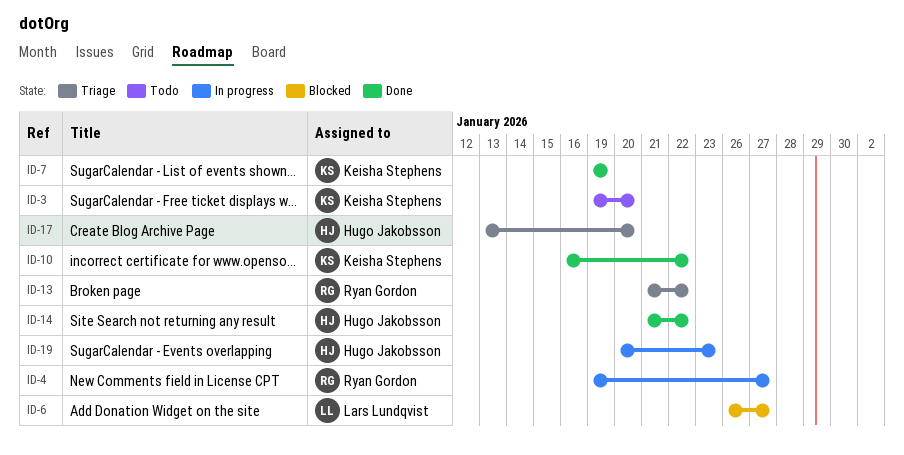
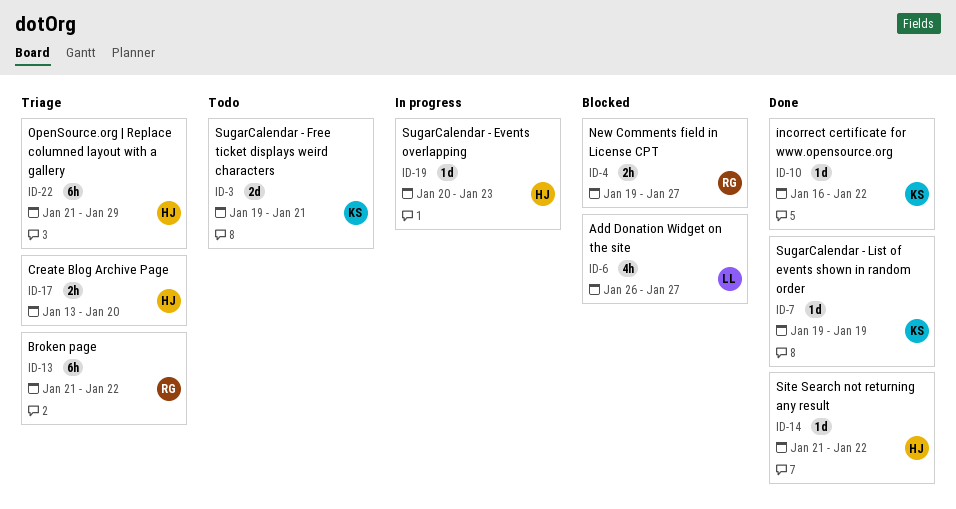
ID-3, due: Jan 20 -> Jan 21
ID-4, status: In progress -> Blocked
ID-22: none -> present

